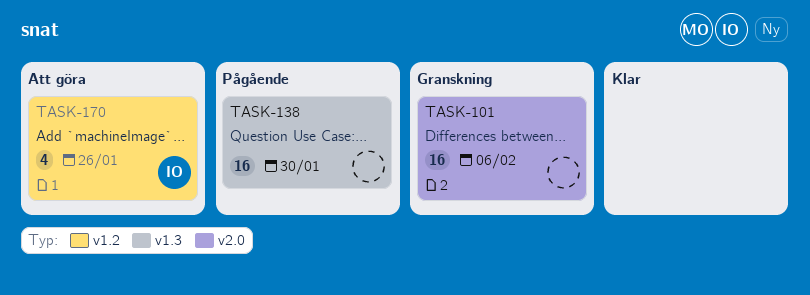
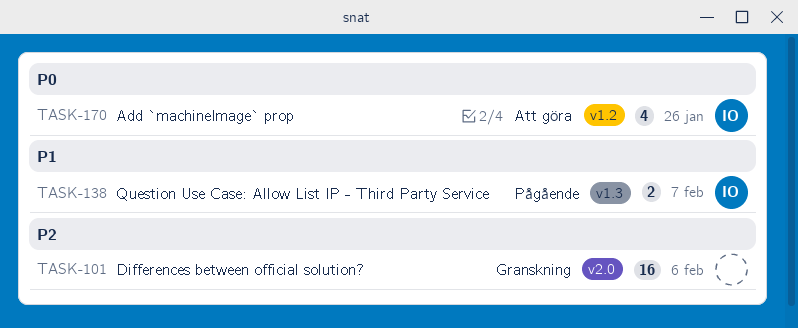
TASK-138, owner: none -> IO
TASK-138, estimate: 16 -> 2
TASK-138, due: Jan 30 -> Feb 7

